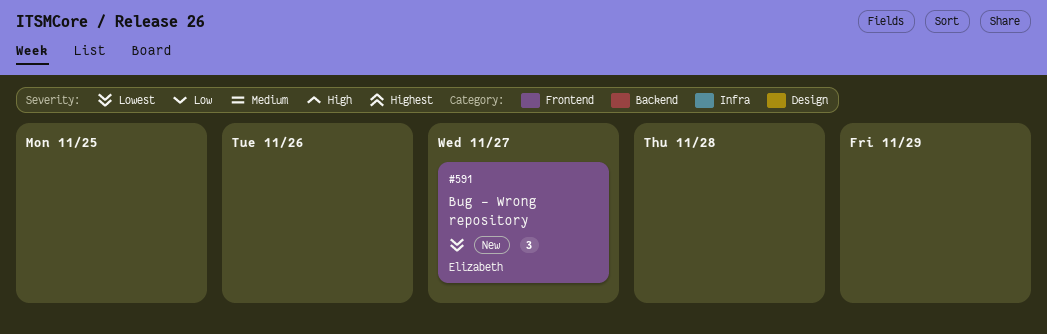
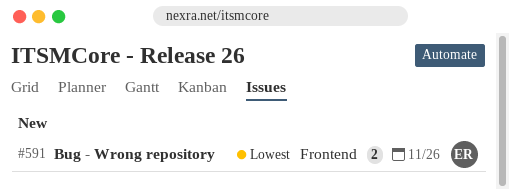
#591, estimate: 3 -> 2
#591, due: Nov 27 -> Nov 26

